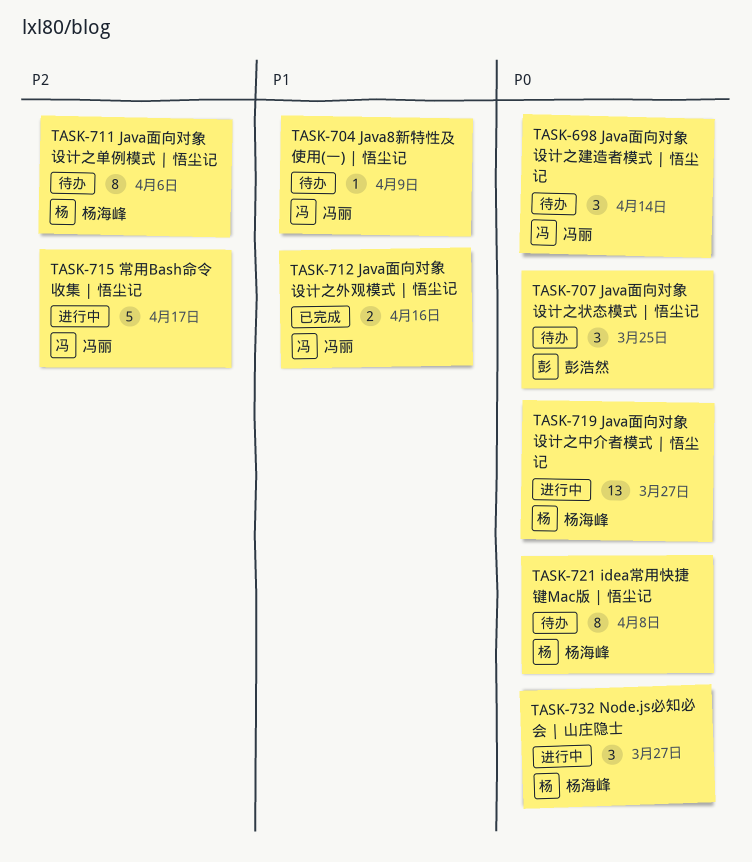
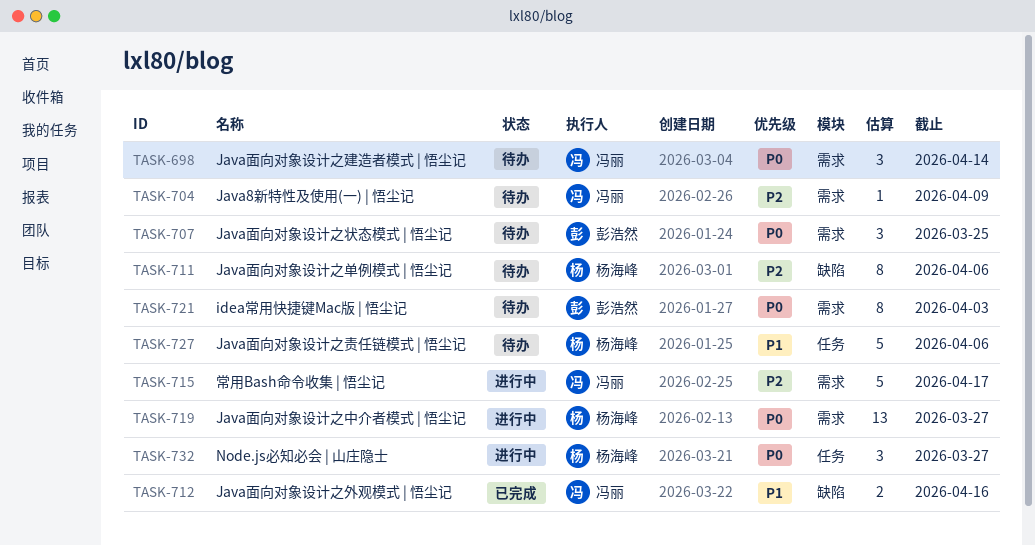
TASK-704, priority: P1 -> P2
TASK-721, owner: 杨海峰 -> 彭浩然
TASK-721, due: Apr 8 -> Apr 3
TASK-727: none -> present

